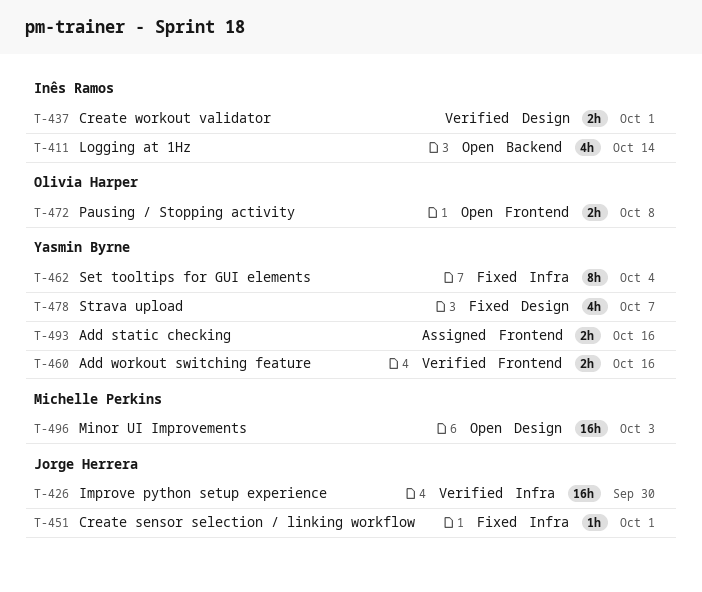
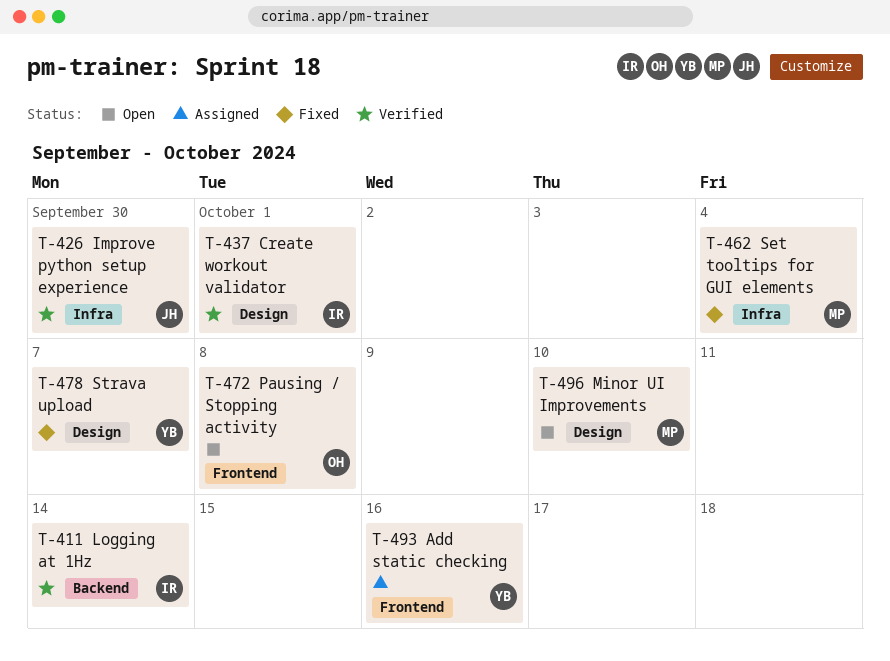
T-411, status: Open -> Verified
T-451: present -> none
T-460: present -> none
T-462, owner: Yasmin Byrne -> Michelle Perkins
T-496, due: Oct 3 -> Oct 10

